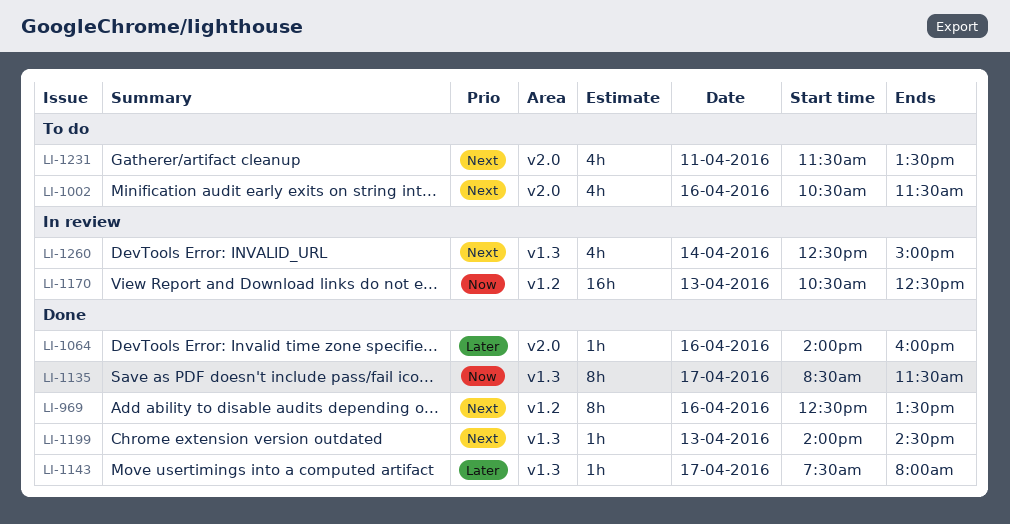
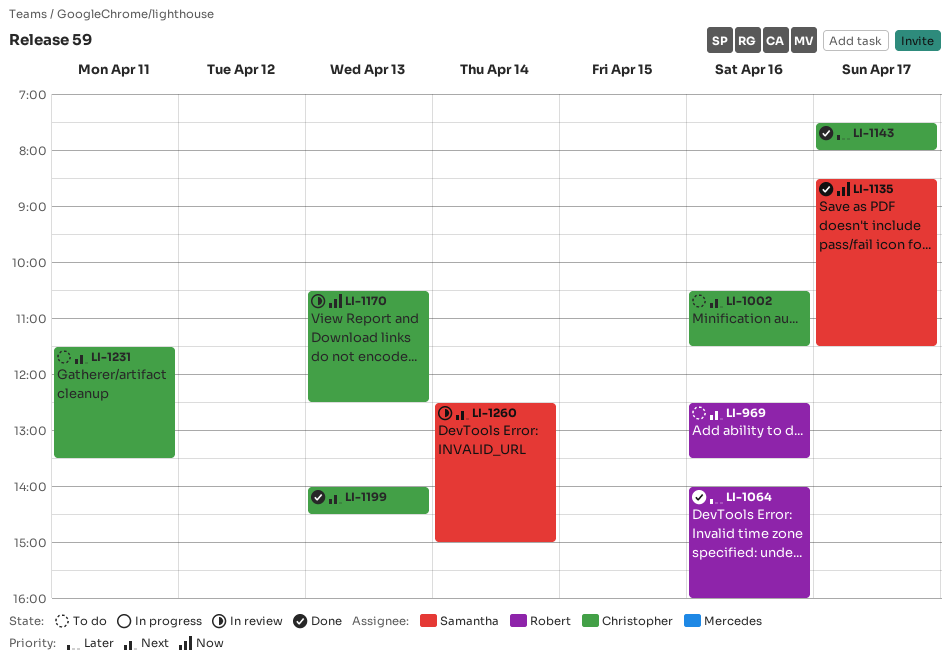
LI-969, status: Done -> To do

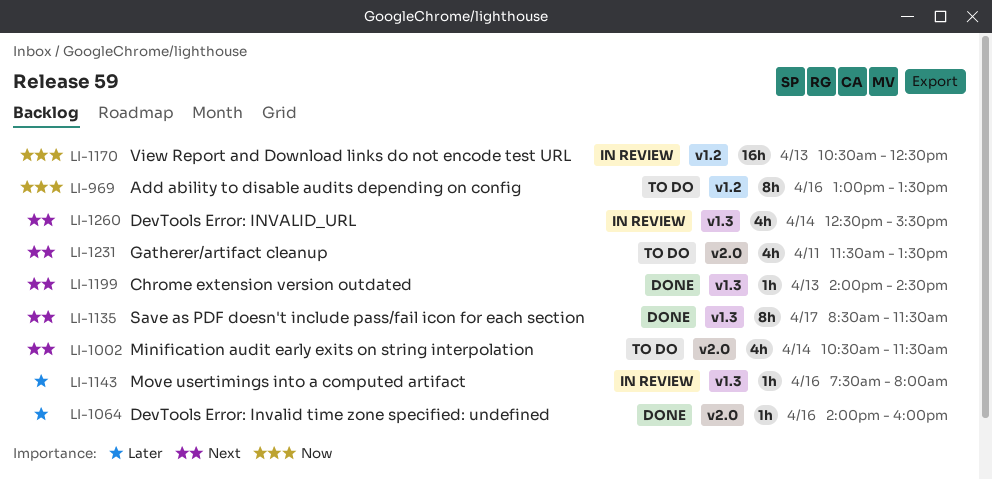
LI-969, priority: Next -> Now
LI-969, begins: 12:30 -> 13:00
LI-1002, day: Apr 16 -> Apr 14
LI-1135, priority: Now -> Next
LI-1143, status: Done -> In review
LI-1143, day: Apr 17 -> Apr 16
LI-1260, ends: 15:00 -> 15:30

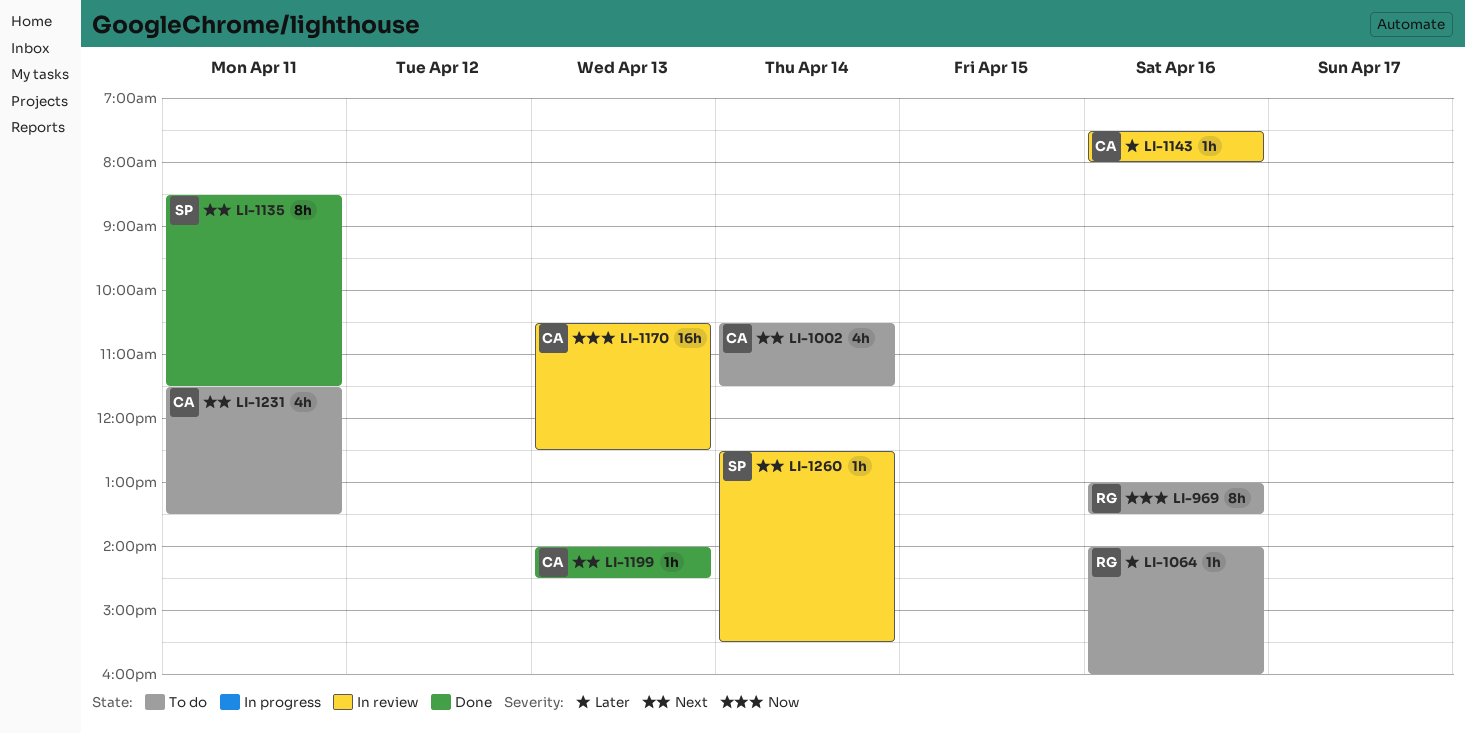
LI-1064, status: Done -> To do
LI-1135, day: Apr 17 -> Apr 11
LI-1260, estimate: 4h -> 1h

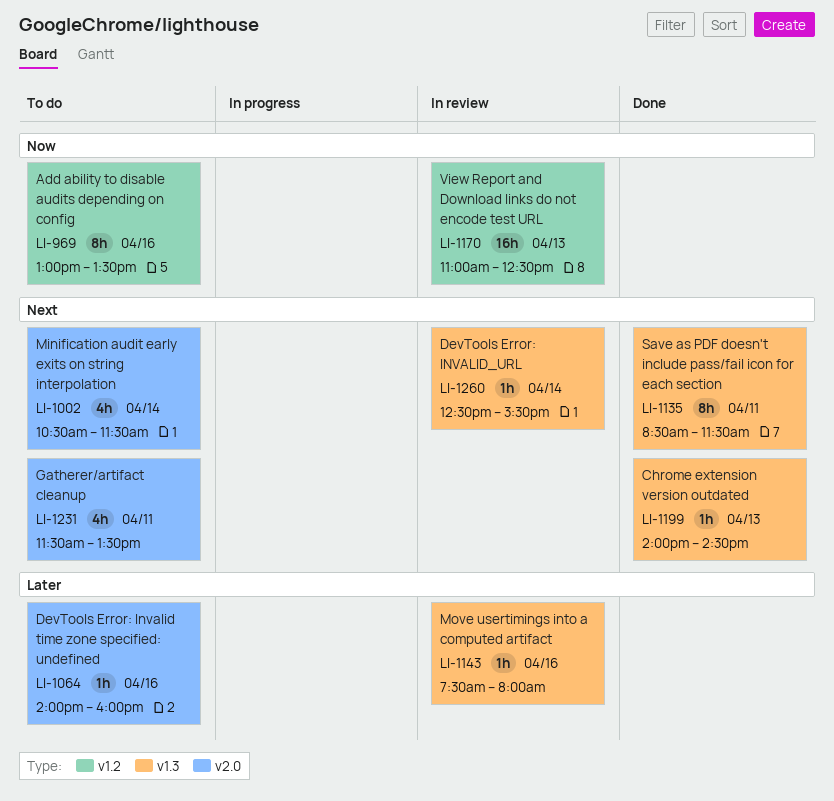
LI-1170, begins: 10:30 -> 11:00

